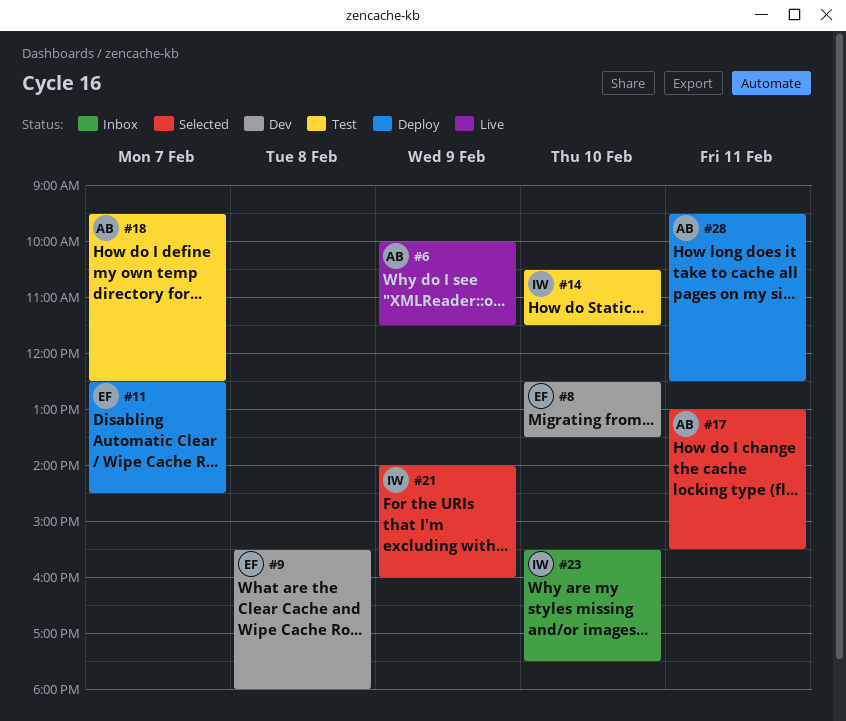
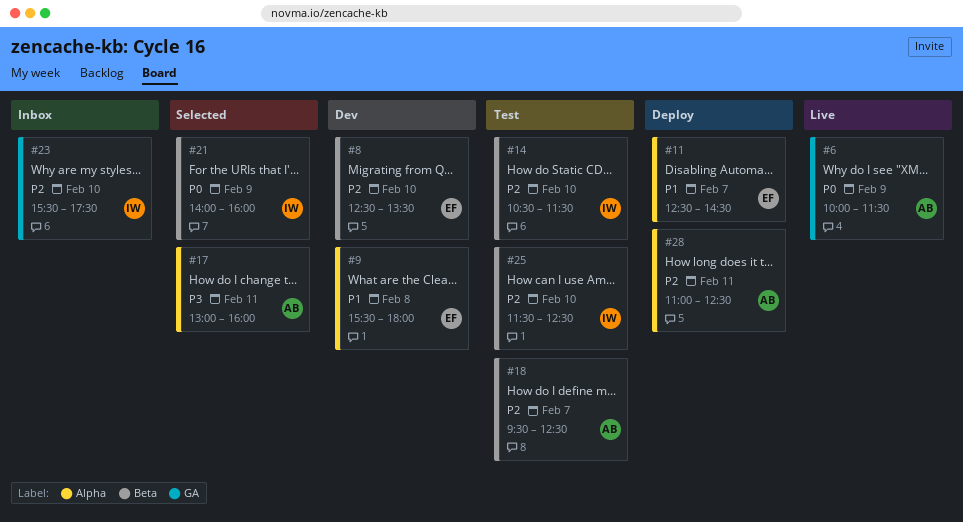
#17, ends: 15:30 -> 16:00
#25: none -> present
#28, begins: 09:30 -> 11:00

